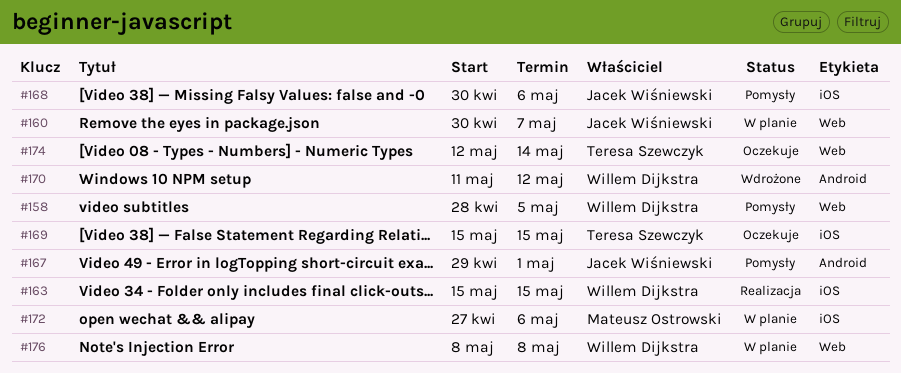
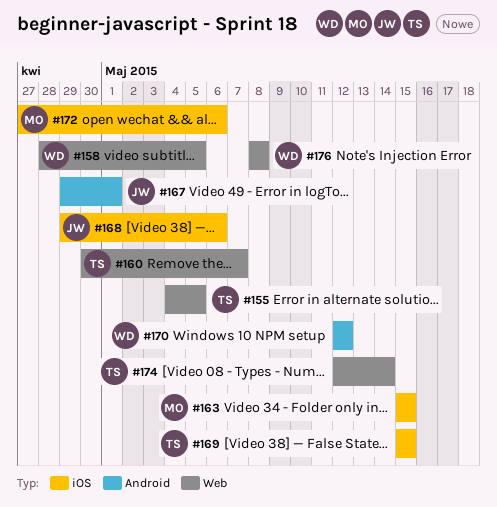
#155: none -> present
#160, owner: Jacek Wiśniewski -> Teresa Szewczyk
#163, owner: Willem Dijkstra -> Mateusz Ostrowski
#168, start: Apr 30 -> Apr 29
#170, start: May 11 -> May 12

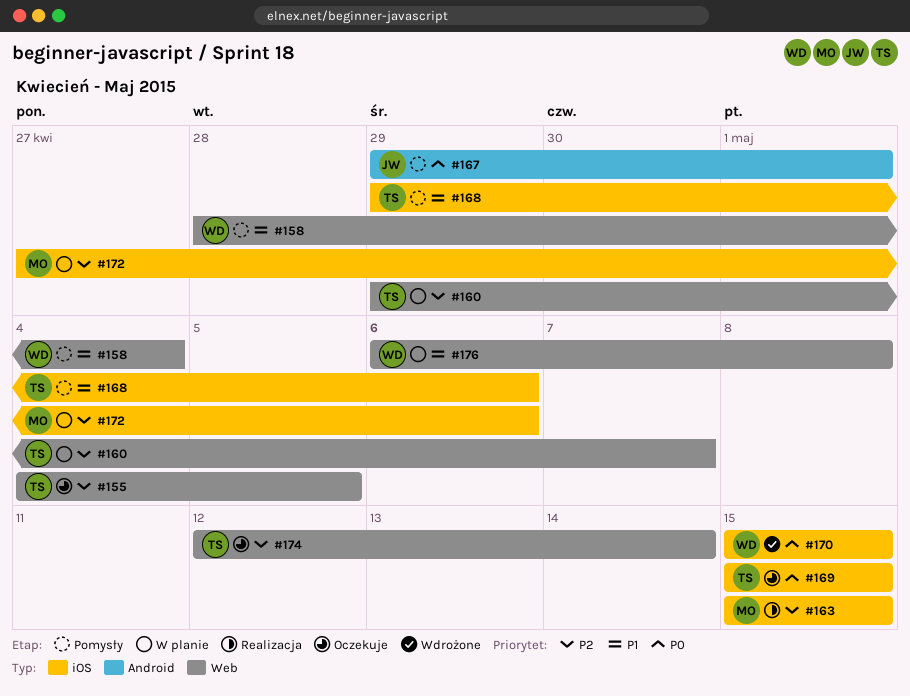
#158, due: May 5 -> May 4
#160, start: Apr 30 -> Apr 29
#168, owner: JW -> TS
#170, label: Android -> iOS
#170, start: May 12 -> May 15
#170, due: May 12 -> May 15
#176, start: May 8 -> May 6

